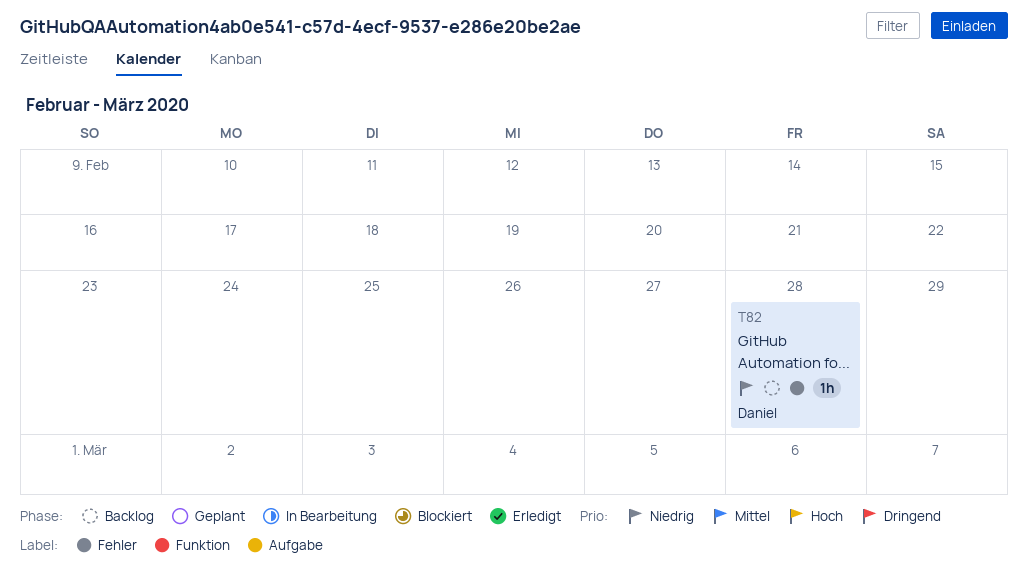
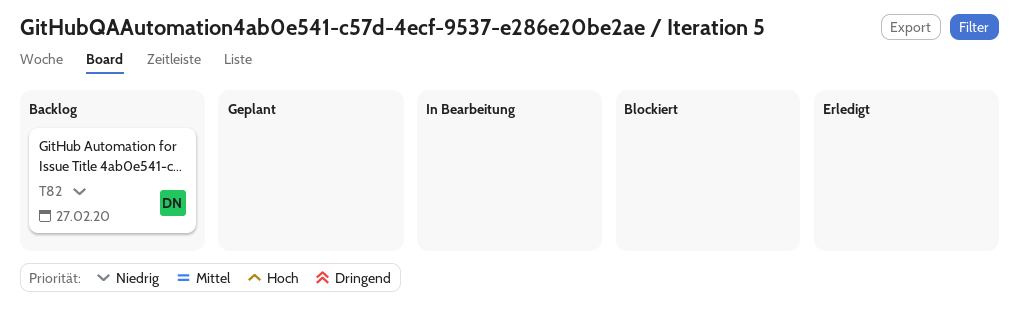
T82, due: Feb 28 -> Feb 27

